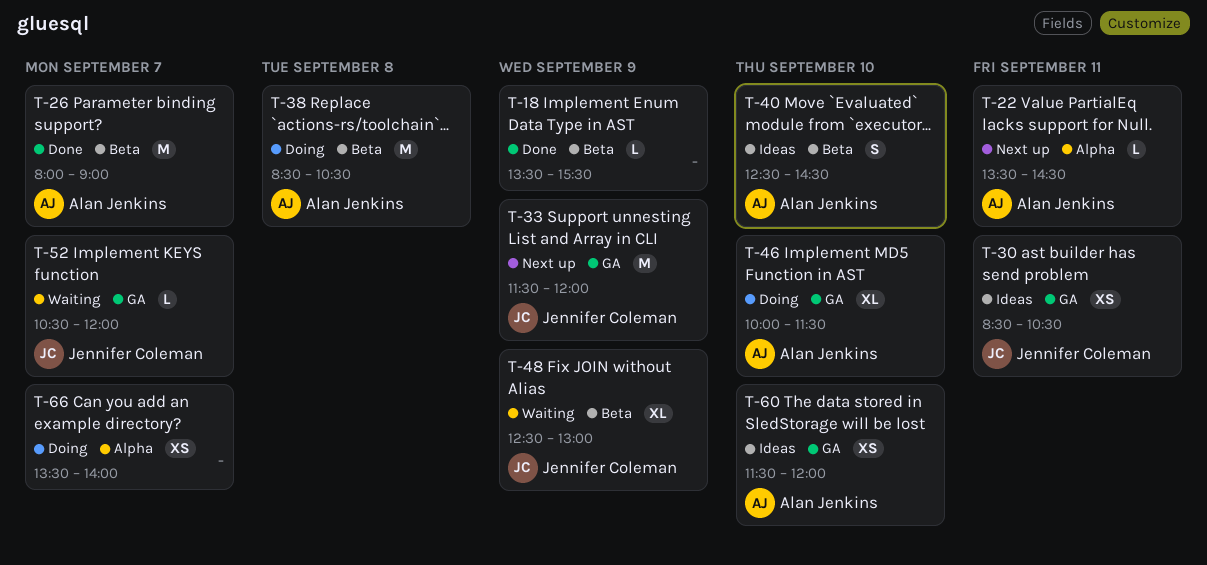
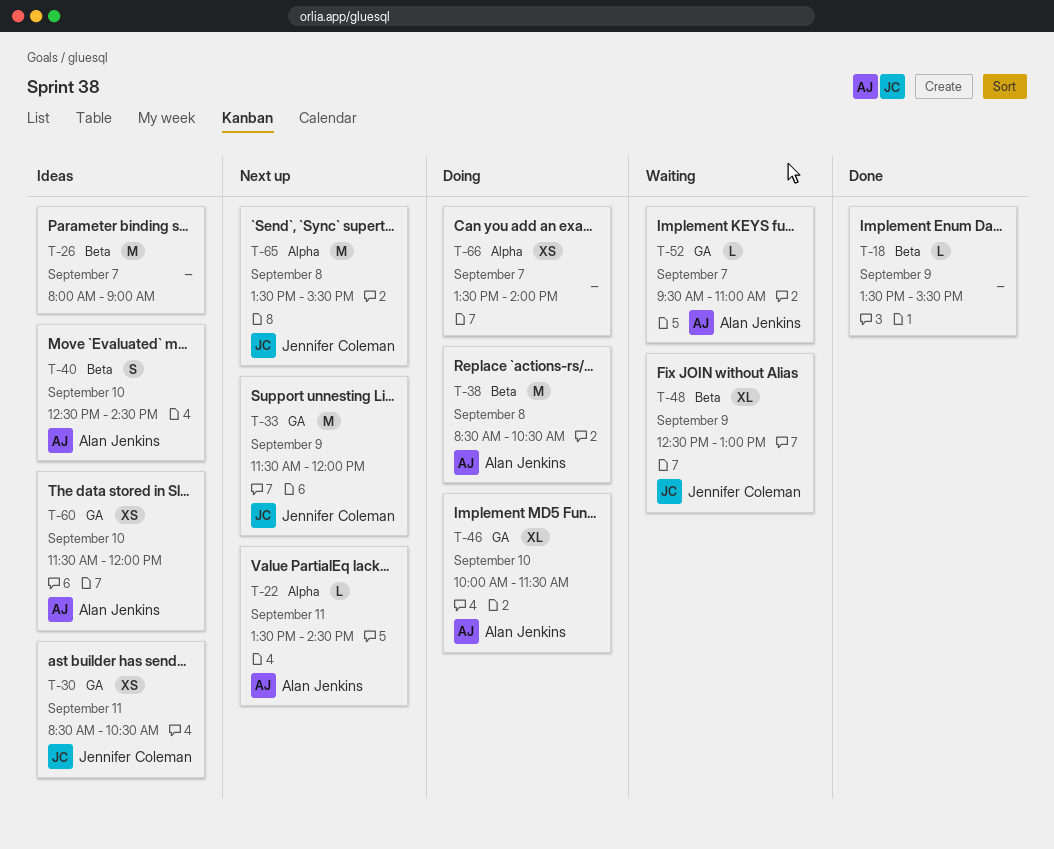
T-26, status: Done -> Ideas
T-26, owner: Alan Jenkins -> none
T-52, owner: Jennifer Coleman -> Alan Jenkins
T-52, begins: 10:30 -> 09:30
T-52, ends: 12:00 -> 11:00
T-65: none -> present

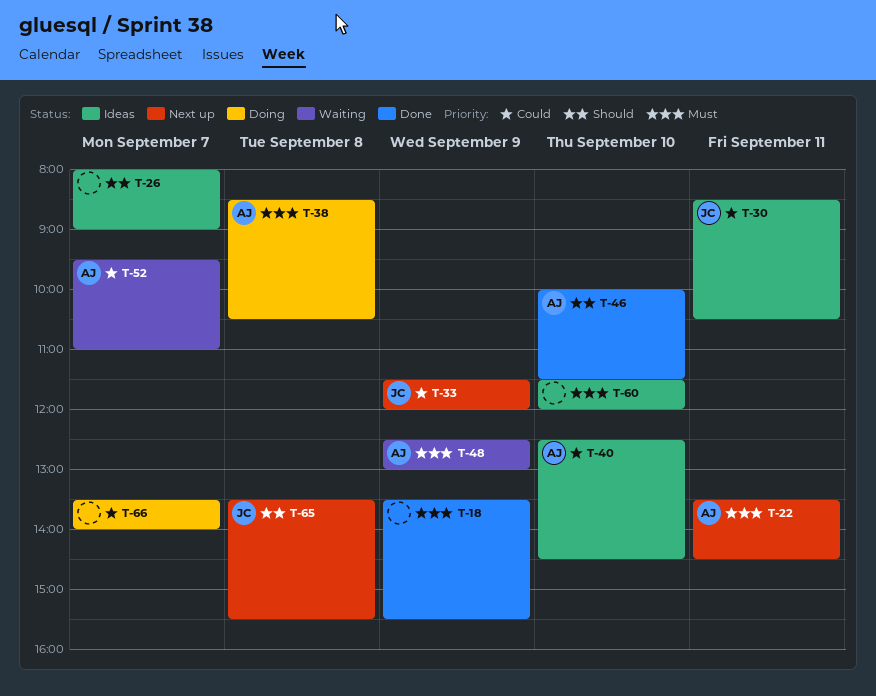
T-46, status: Doing -> Done
T-48, owner: Jennifer Coleman -> Alan Jenkins
T-60, owner: Alan Jenkins -> none

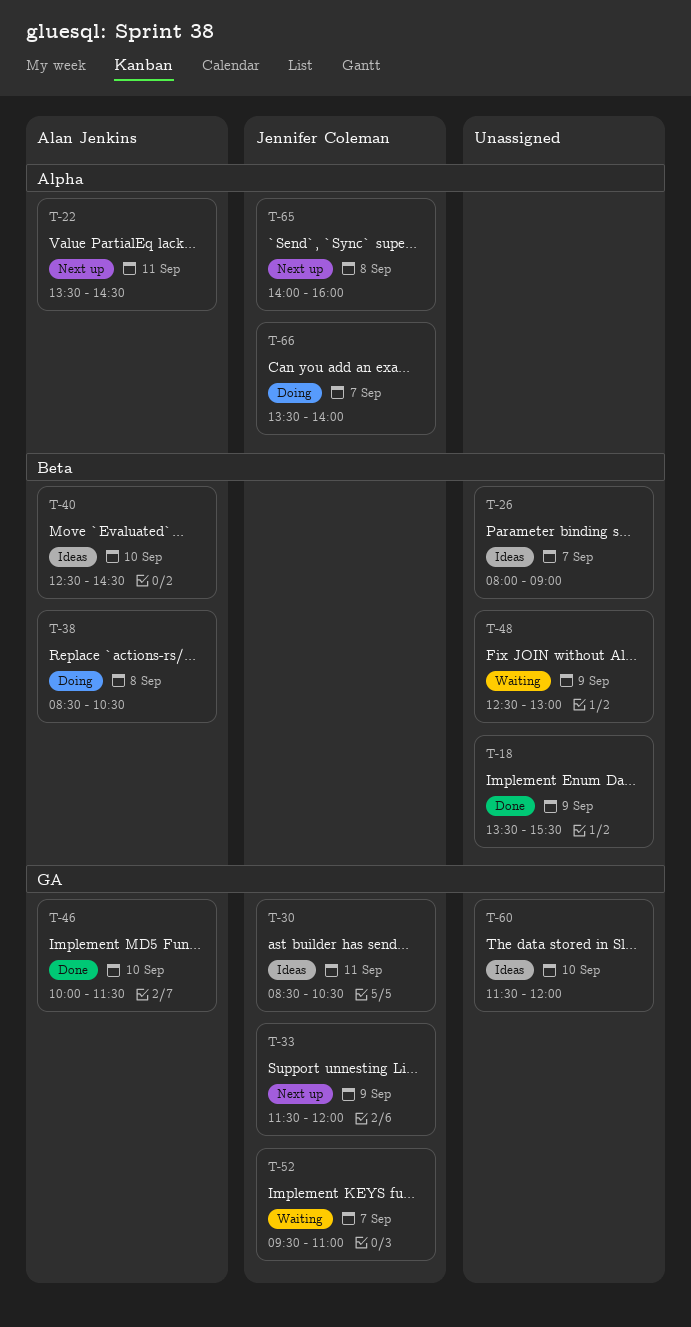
T-48, owner: Alan Jenkins -> none
T-52, owner: Alan Jenkins -> Jennifer Coleman
T-65, begins: 13:30 -> 14:00
T-65, ends: 15:30 -> 16:00
T-66, owner: none -> Jennifer Coleman

